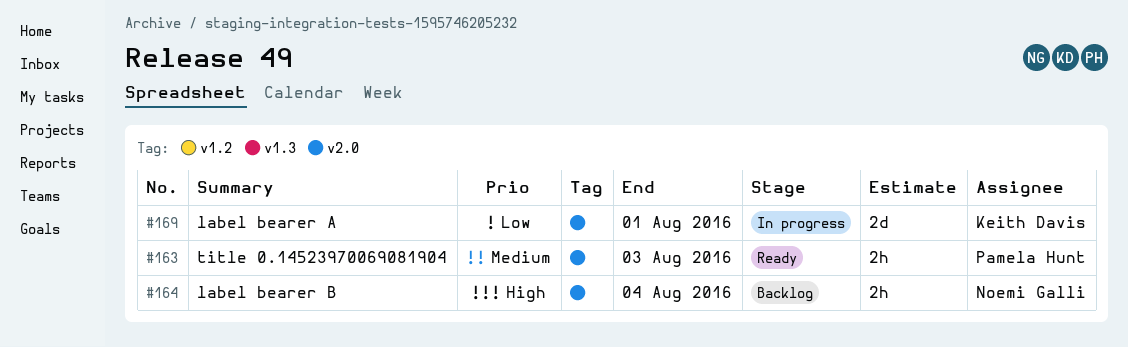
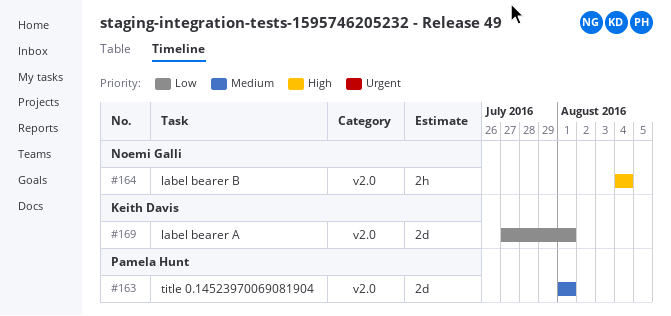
#163, estimate: 2h -> 2d
#163, due: Aug 3 -> Aug 1

